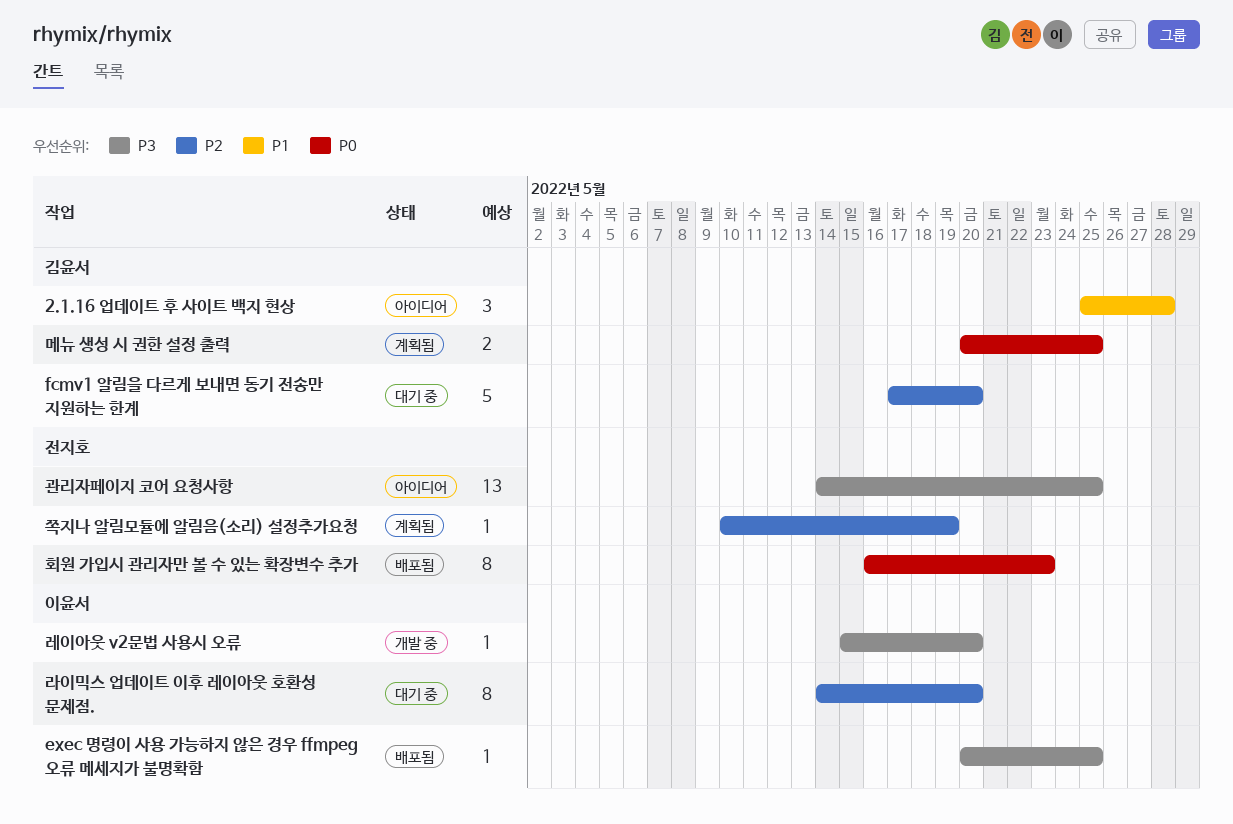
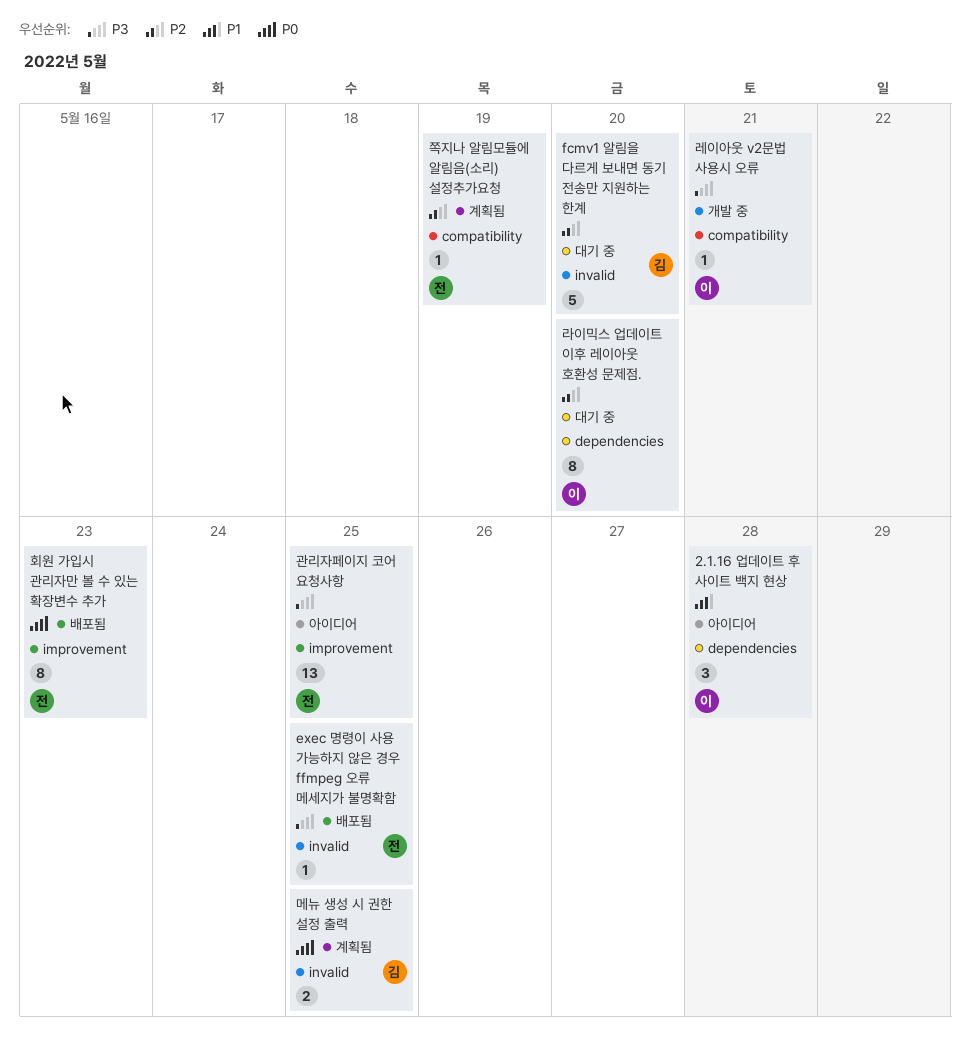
2.1.16 업데이트 후 사이트 백지 현상, owner: 김윤서 -> 이윤서
exec 명령이 사용 가능하지 않은 경우 ffmpeg 오류 메세지가 불명확함, owner: 이윤서 -> 전지호
레이아웃 v2문법 사용시 오류, due: May 20 -> May 21

